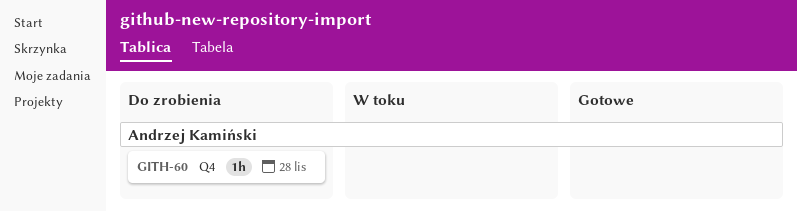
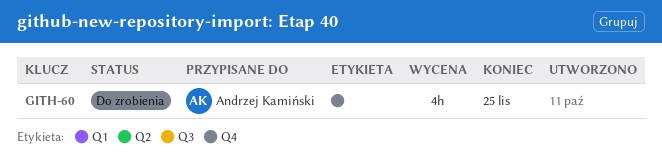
GITH-60, estimate: 1h -> 4h
GITH-60, due: Nov 28 -> Nov 25

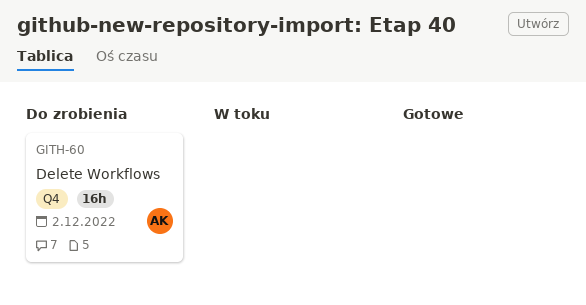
GITH-60, estimate: 4h -> 16h
GITH-60, due: Nov 25 -> Dec 2

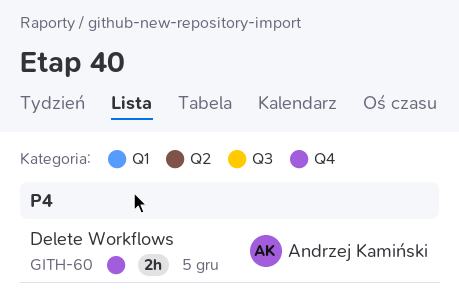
GITH-60, estimate: 16h -> 2h
GITH-60, due: Dec 2 -> Dec 5

